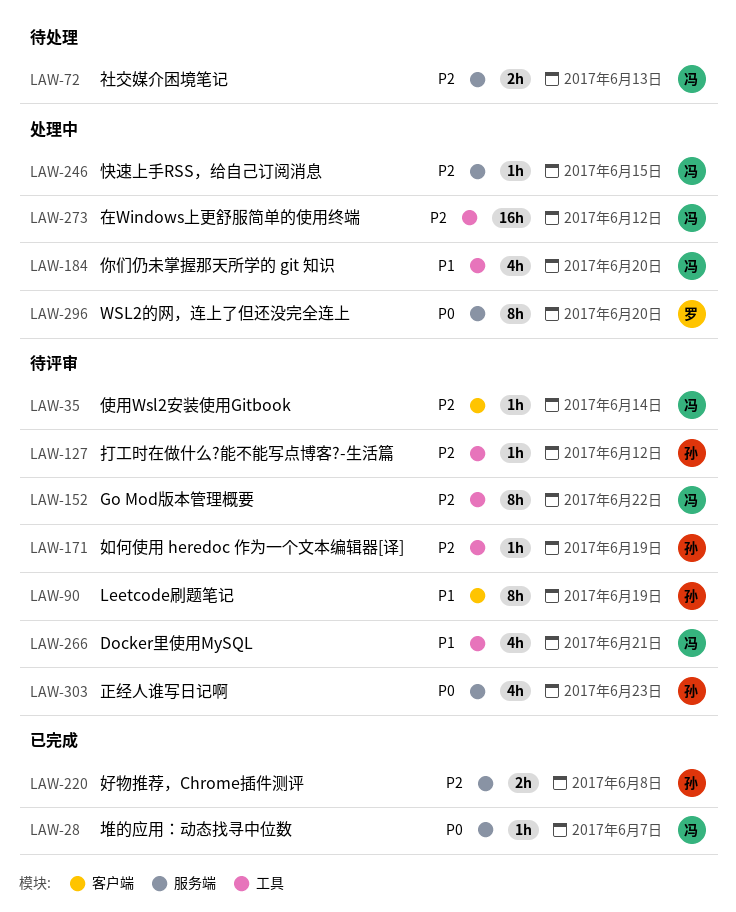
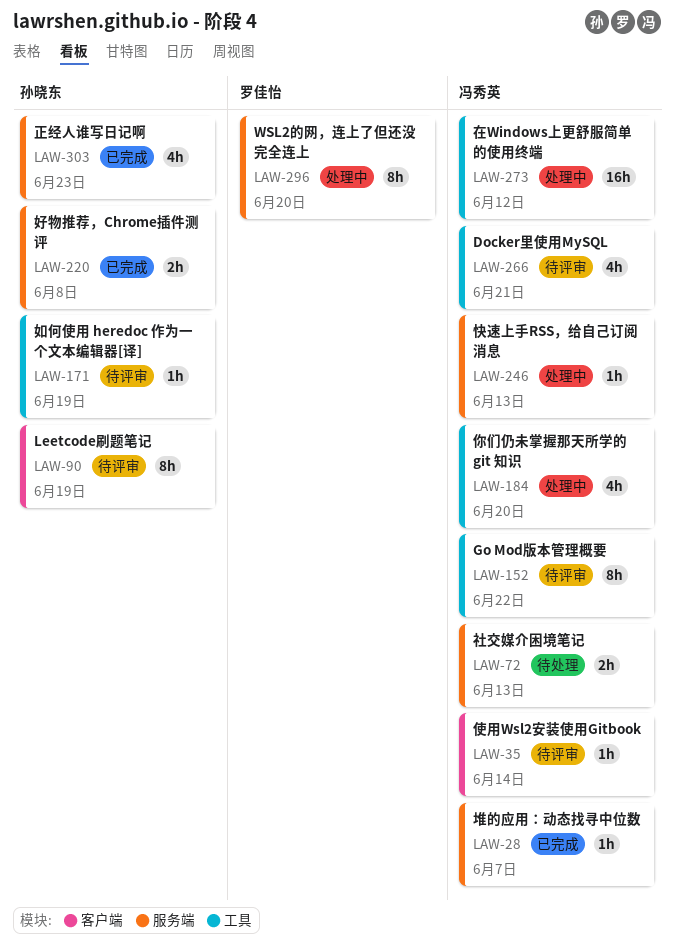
LAW-127: present -> none
LAW-246, due: Jun 15 -> Jun 13
LAW-303, status: 待评审 -> 已完成

